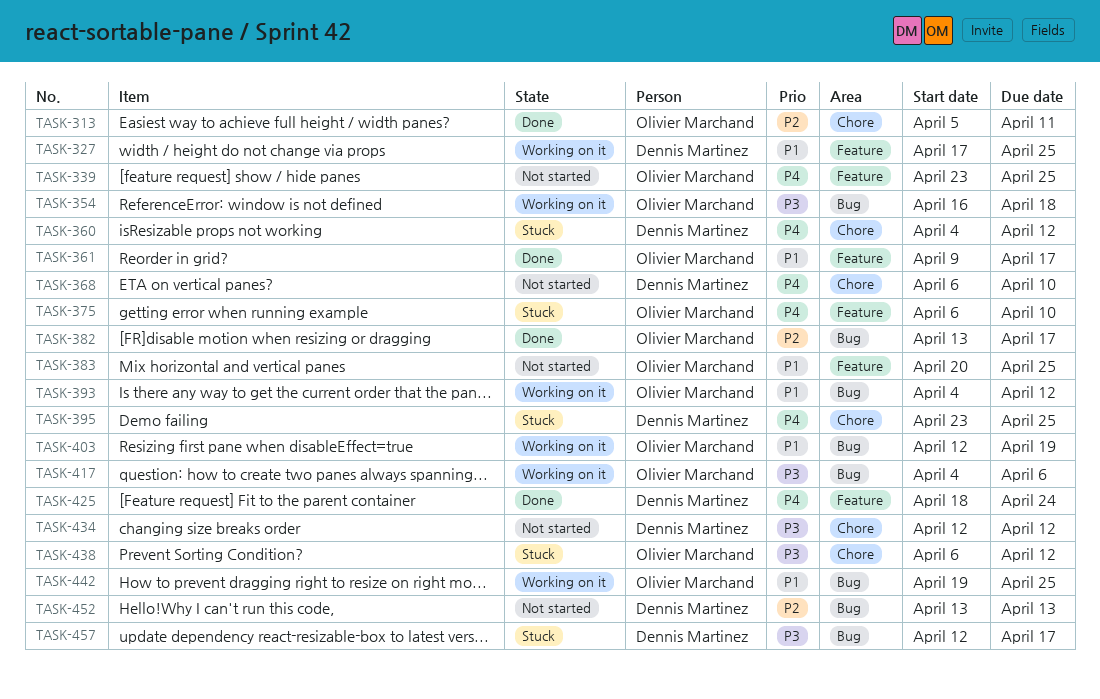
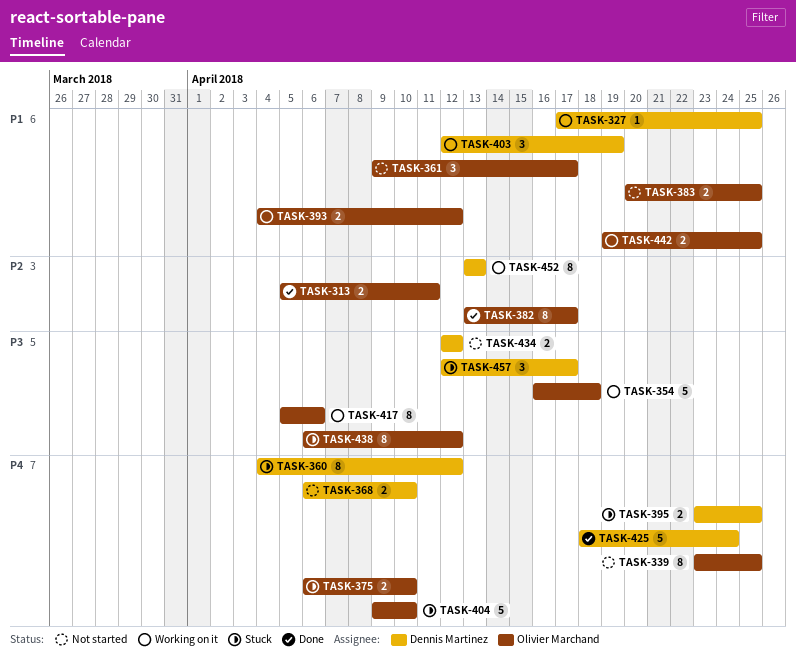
TASK-361, status: Done -> Not started
TASK-403, owner: Olivier Marchand -> Dennis Martinez
TASK-404: none -> present
TASK-417, start: Apr 4 -> Apr 5
TASK-452, status: Not started -> Working on it

